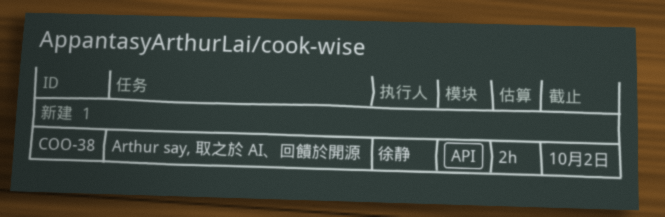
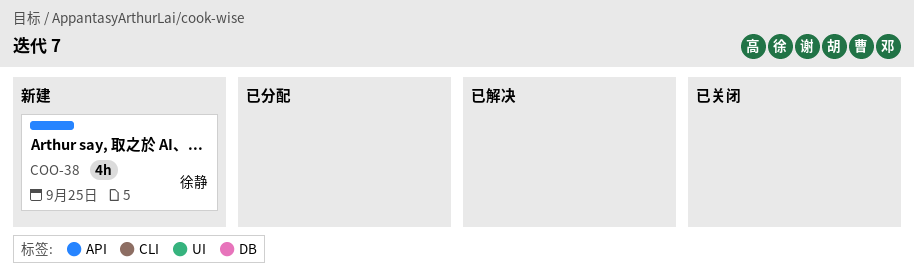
COO-38, estimate: 2h -> 4h
COO-38, due: Oct 2 -> Sep 25

